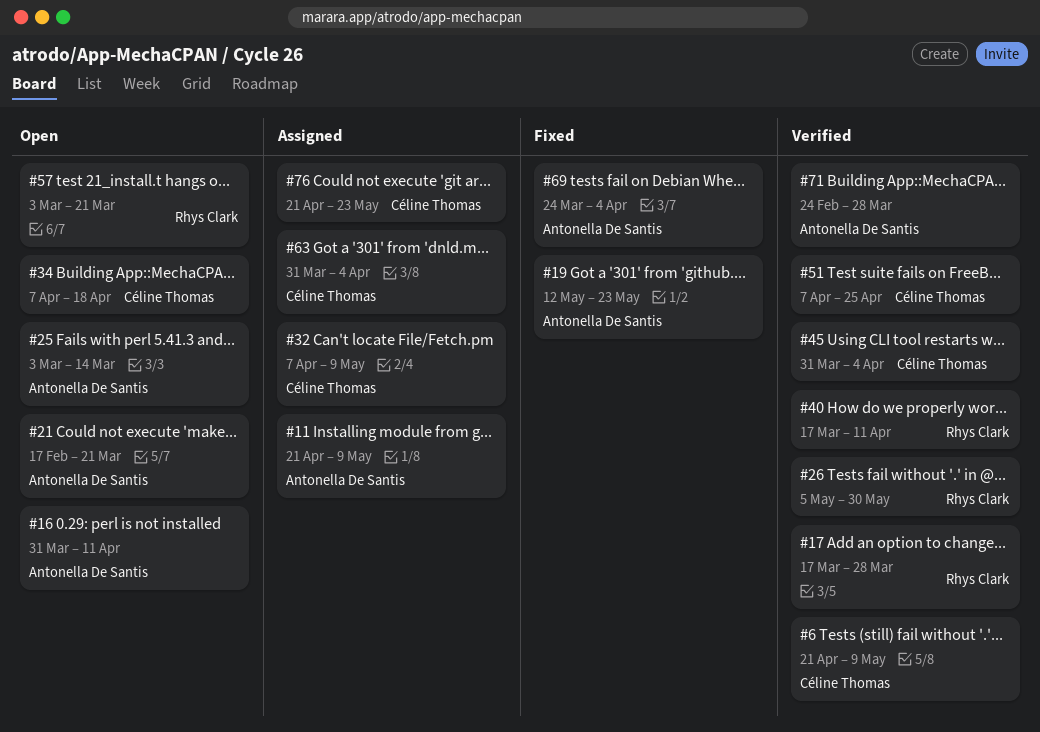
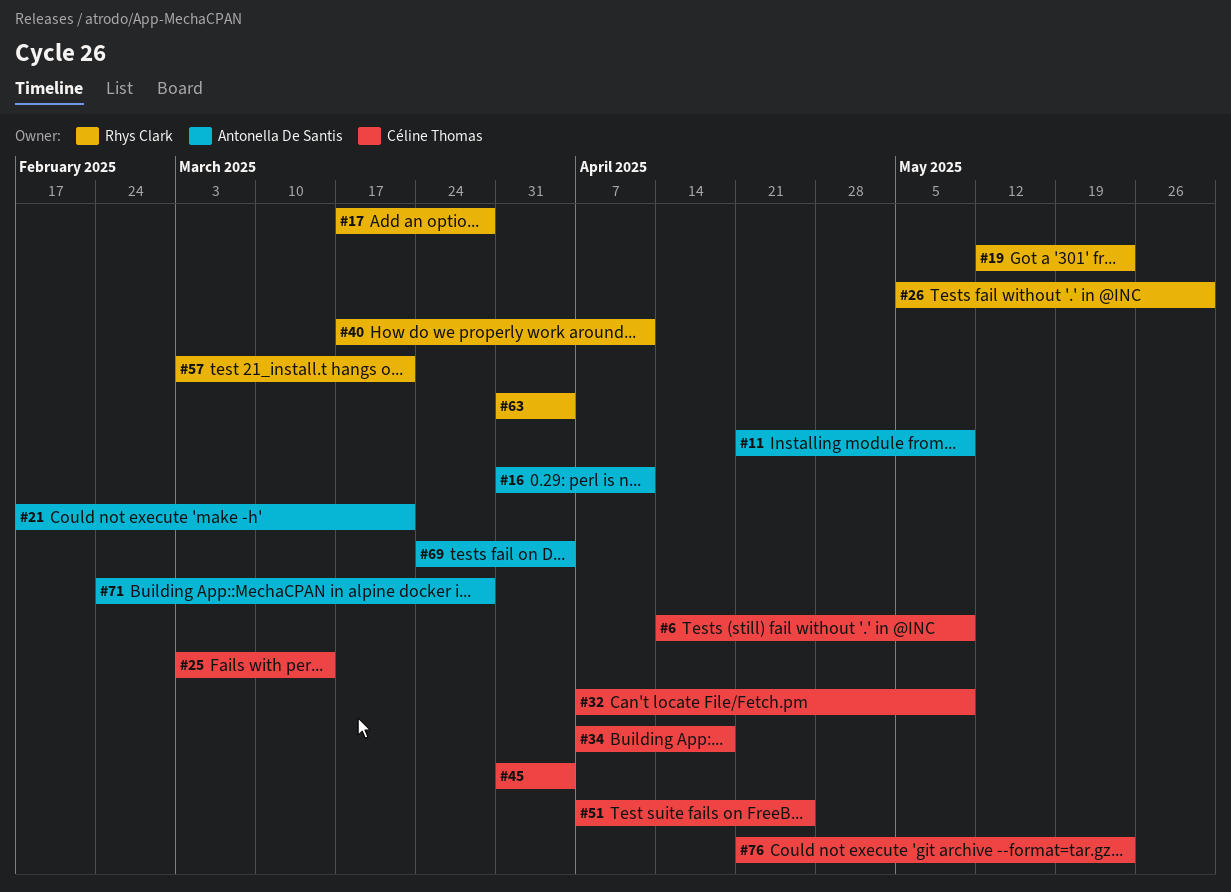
#6, start: Apr 21 -> Apr 14
#19, owner: Antonella De Santis -> Rhys Clark
#25, owner: Antonella De Santis -> Céline Thomas
#63, owner: Céline Thomas -> Rhys Clark

